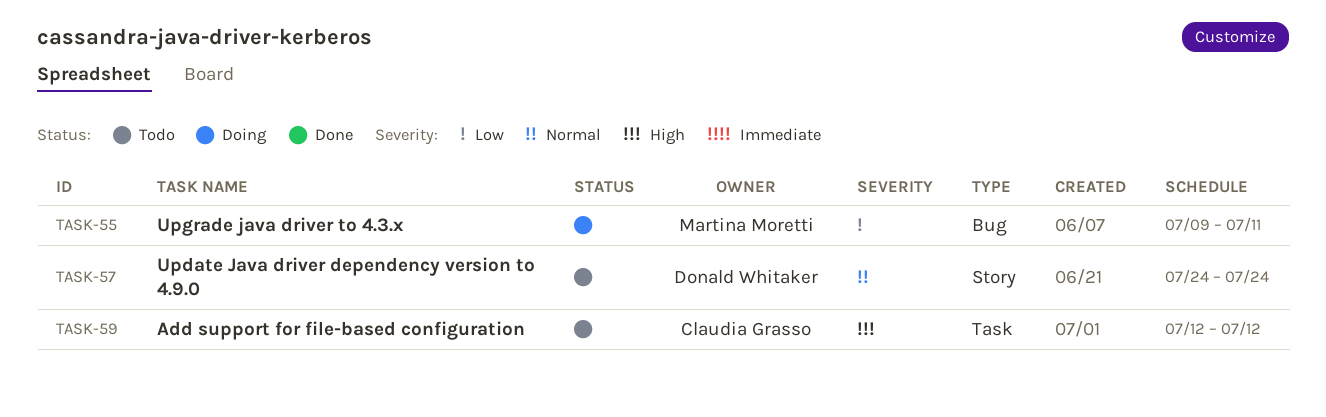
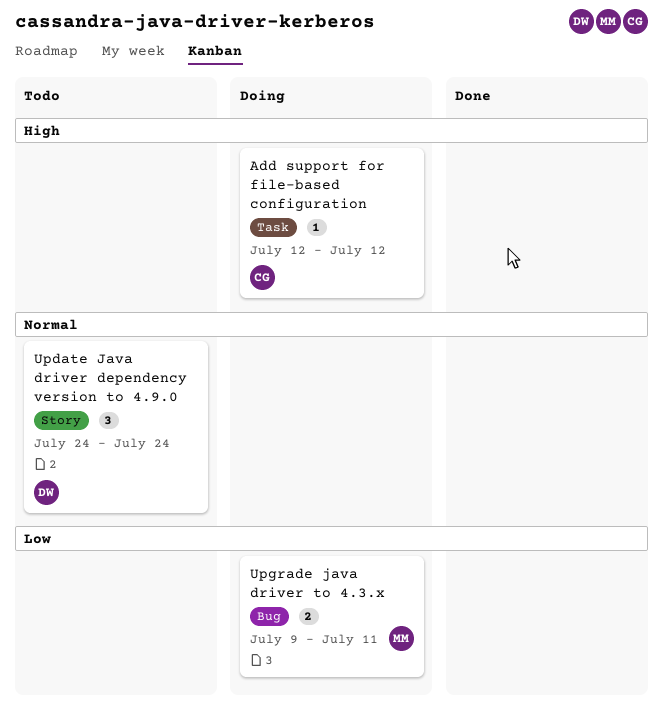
Add support for file-based configuration, status: Todo -> Doing

